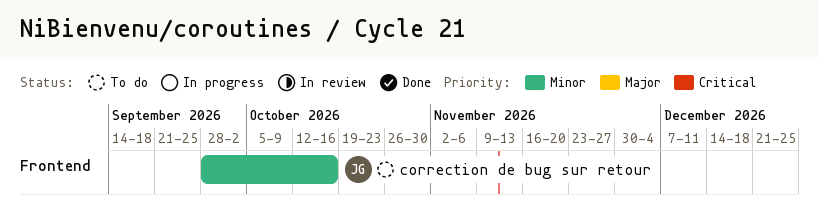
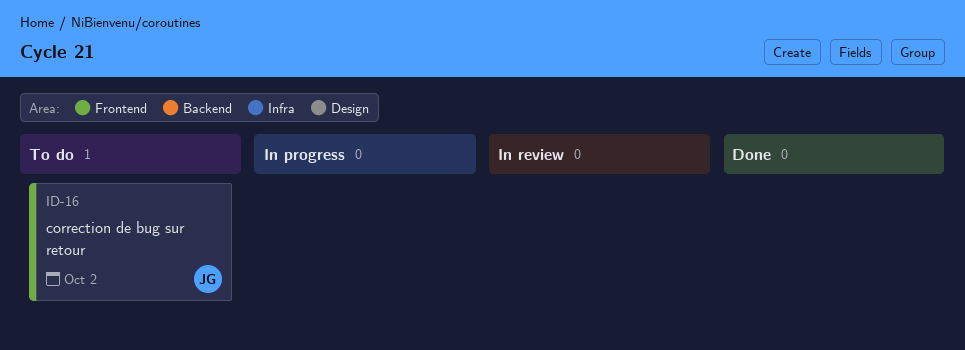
correction de bug sur retour, due: Oct 16 -> Oct 2

